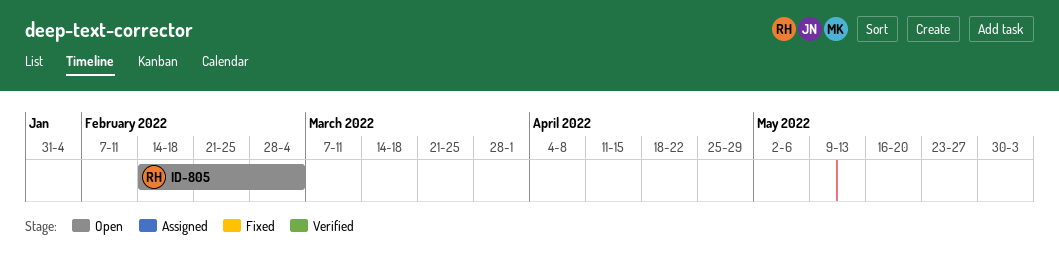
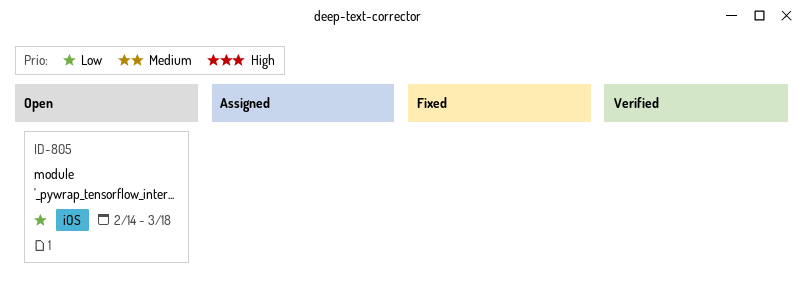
ID-805, due: Mar 4 -> Mar 18

